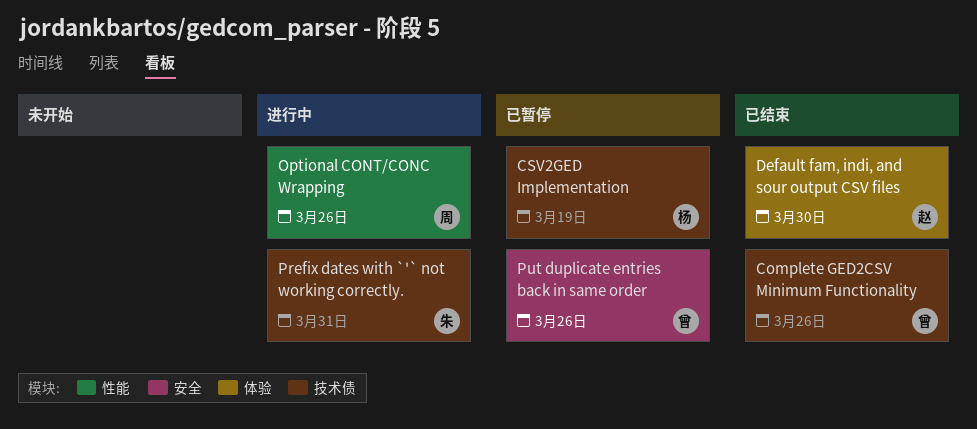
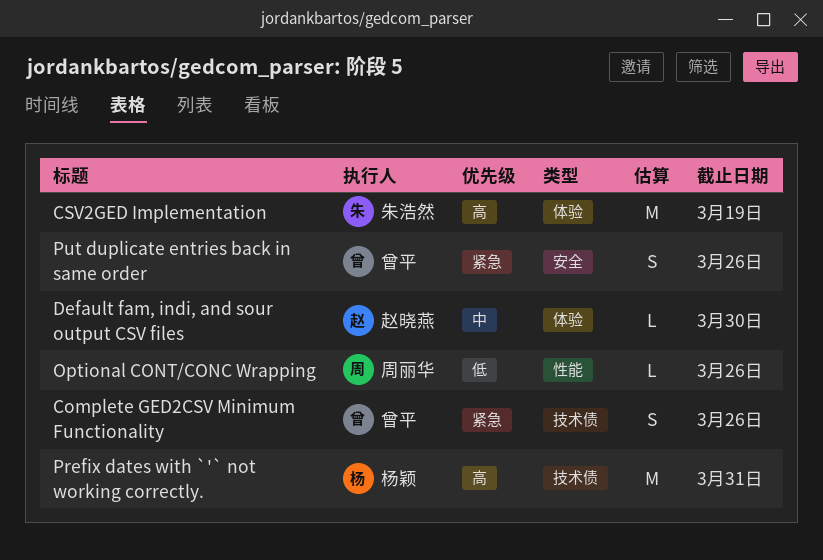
CSV2GED Implementation, owner: 杨颖 -> 朱浩然
CSV2GED Implementation, label: 技术债 -> 体验
Prefix dates with `'` not working correctly., owner: 朱浩然 -> 杨颖

